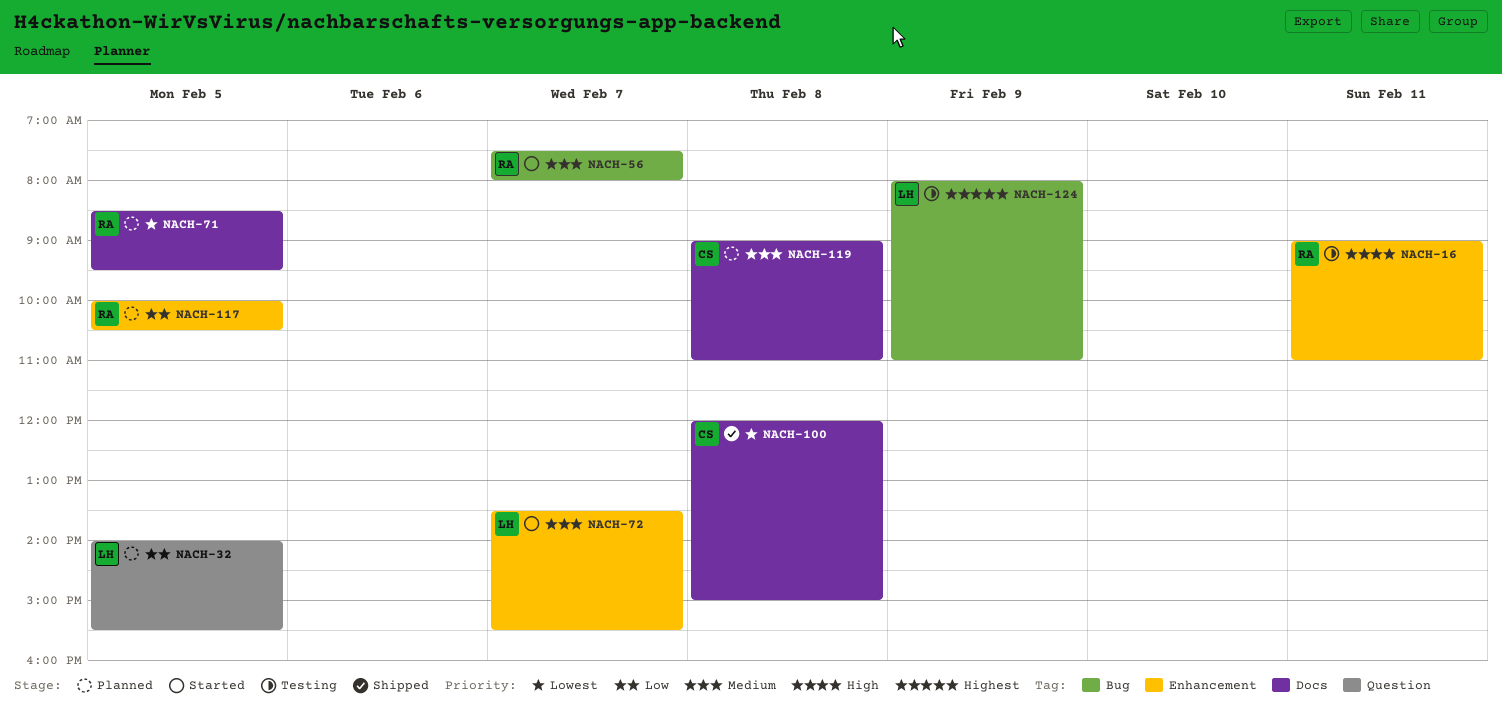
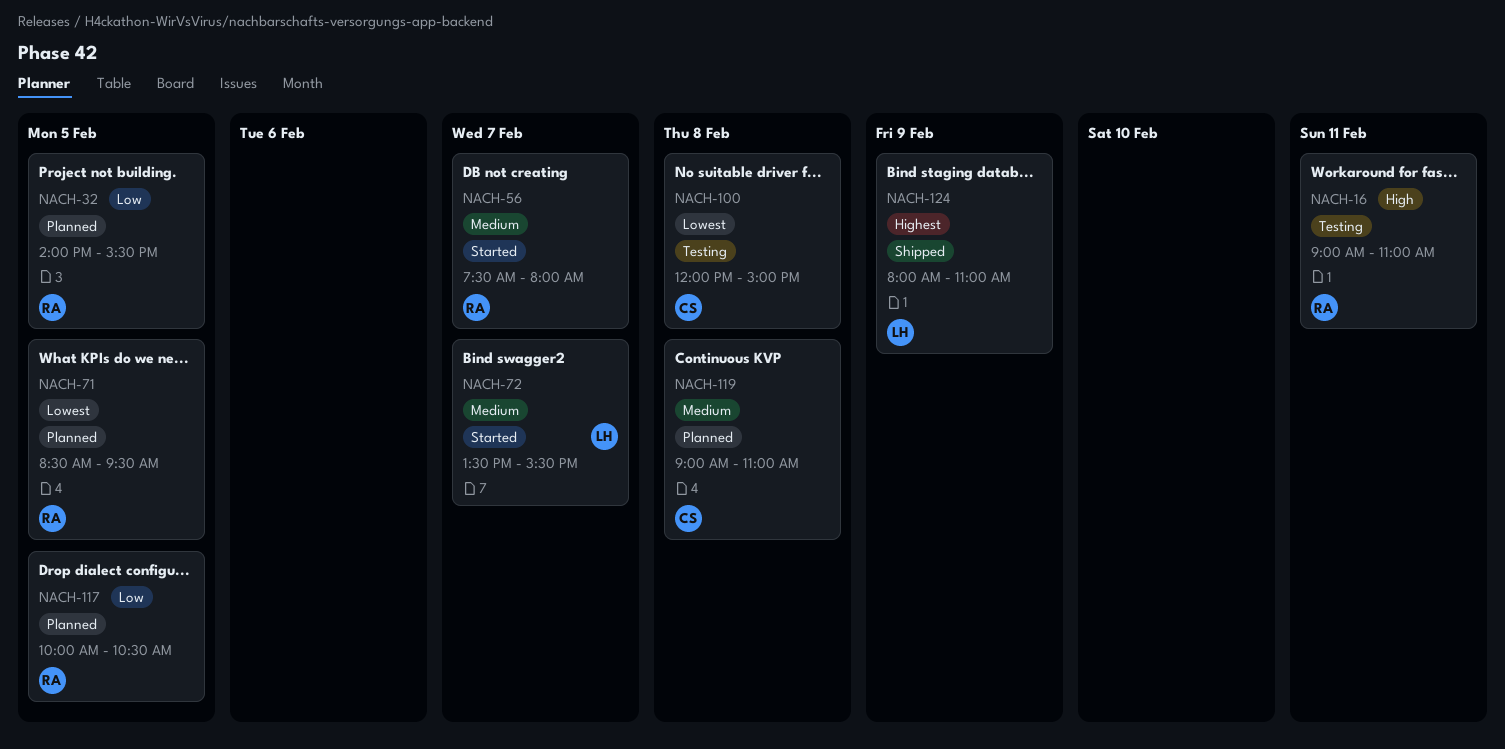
NACH-32, owner: LH -> RA
NACH-100, status: Shipped -> Testing
NACH-124, status: Testing -> Shipped

